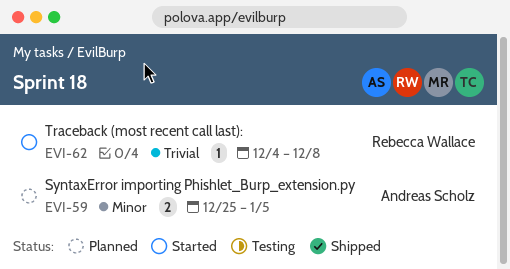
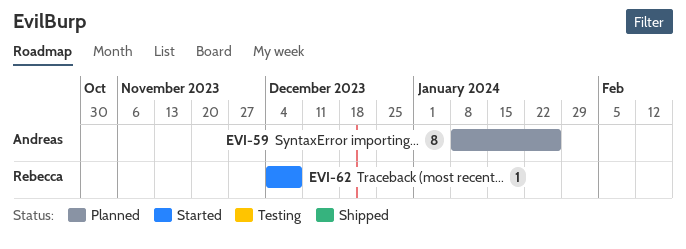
EVI-59, estimate: 2 -> 8
EVI-59, start: Dec 25 -> Jan 8
EVI-59, due: Jan 5 -> Jan 26

